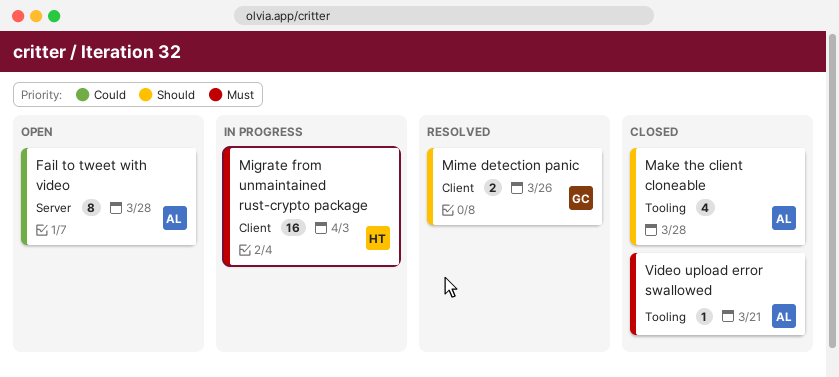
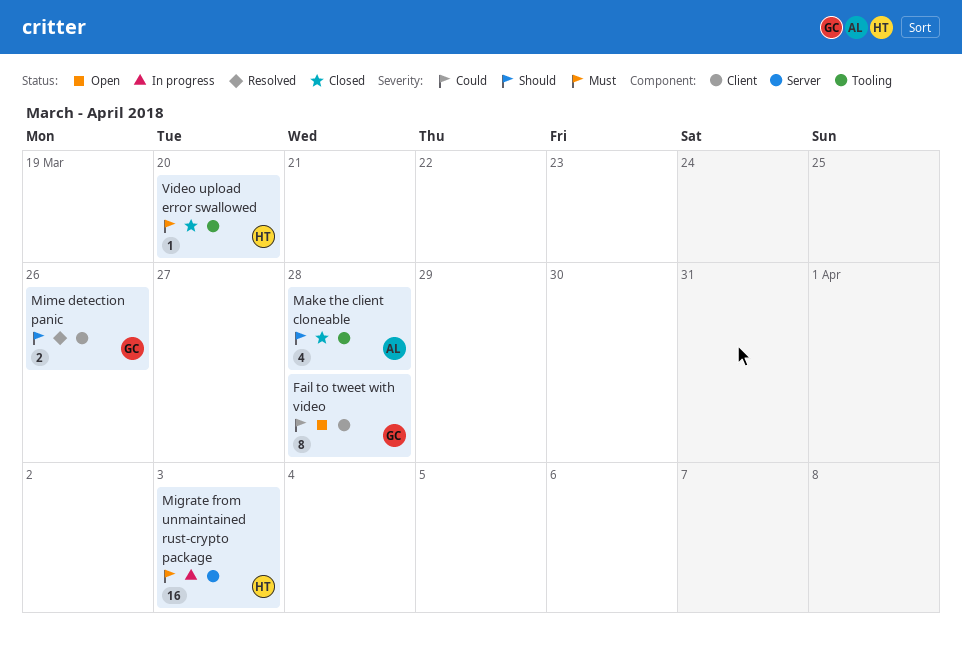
Fail to tweet with video, owner: AL -> GC
Fail to tweet with video, label: Server -> Client
Migrate from unmaintained rust-crypto package, label: Client -> Server
Video upload error swallowed, owner: AL -> HT
Video upload error swallowed, due: Mar 21 -> Mar 20

